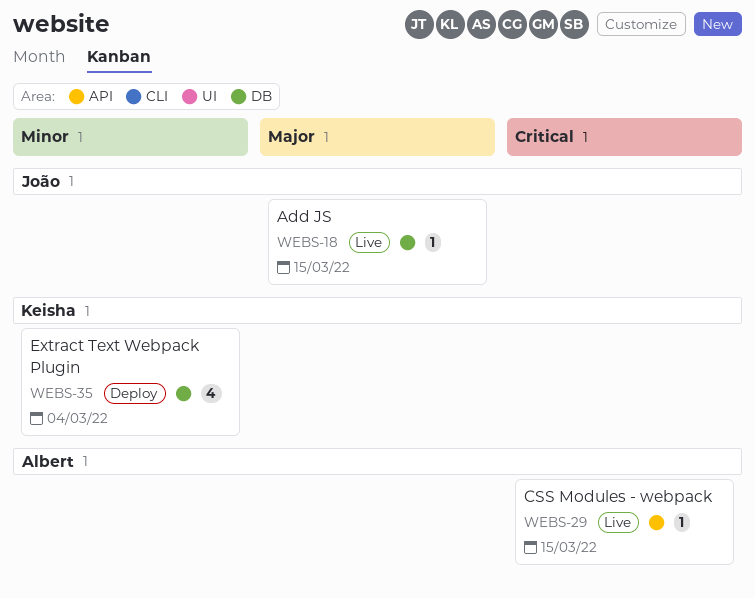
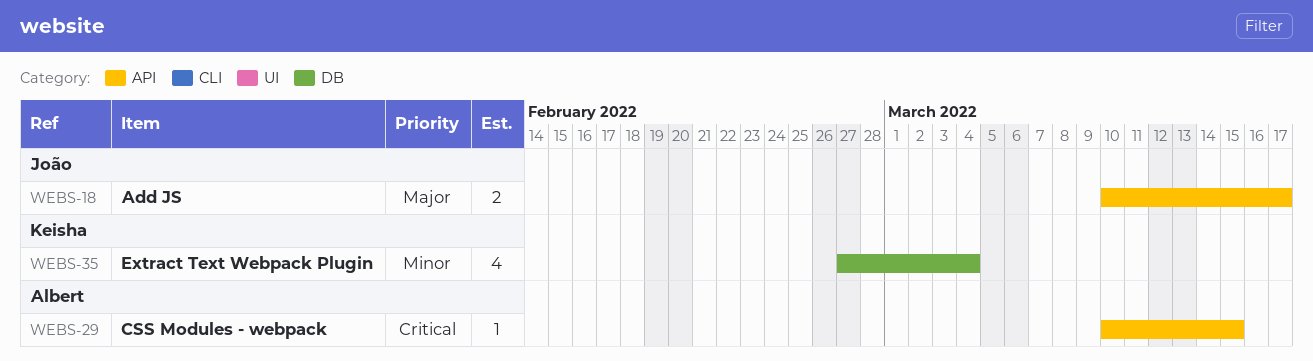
WEBS-18, label: DB -> API
WEBS-18, estimate: 1 -> 2
WEBS-18, due: Mar 15 -> Mar 17

